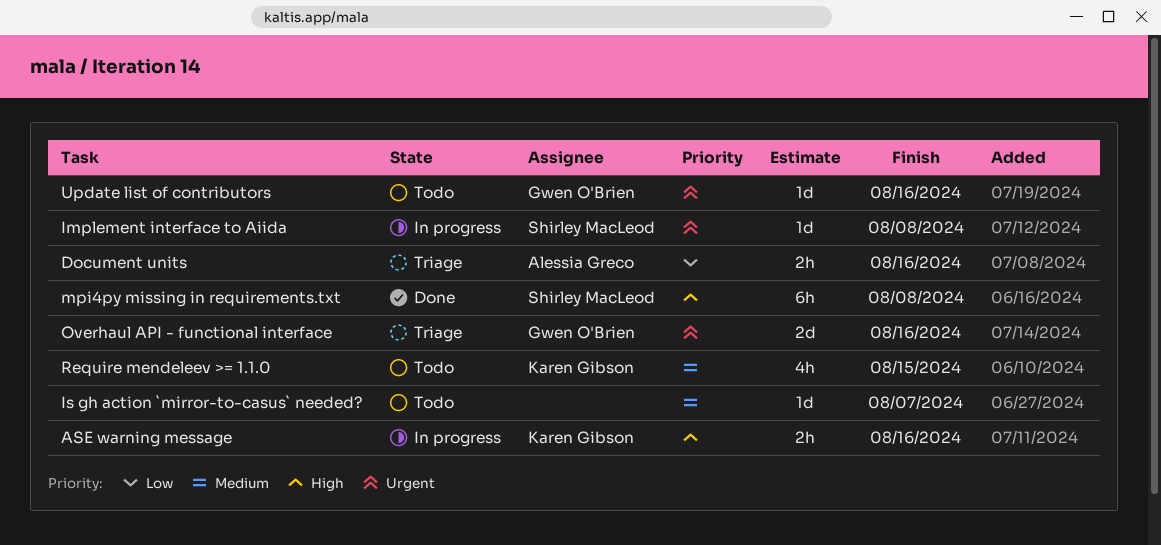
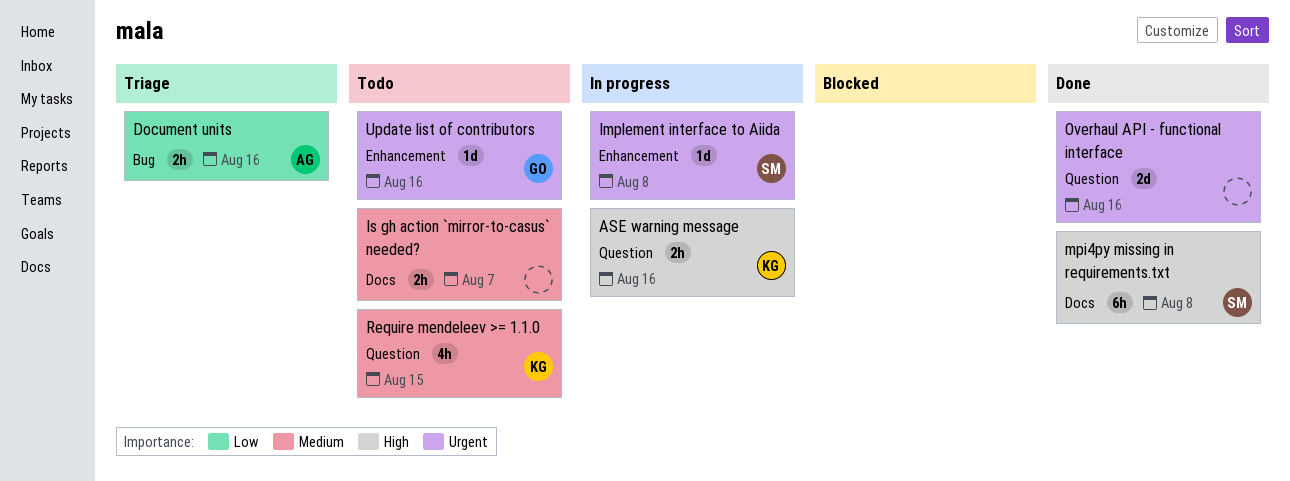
Is gh action `mirror-to-casus` needed?, estimate: 1d -> 2h
Overhaul API - functional interface, status: Triage -> Done
Overhaul API - functional interface, owner: Gwen O'Brien -> none

